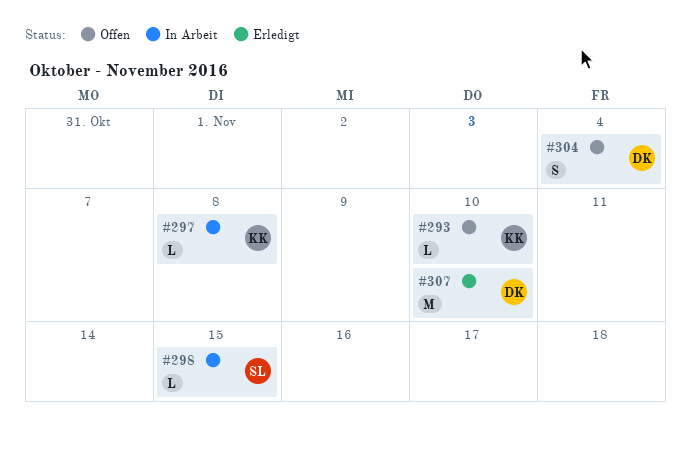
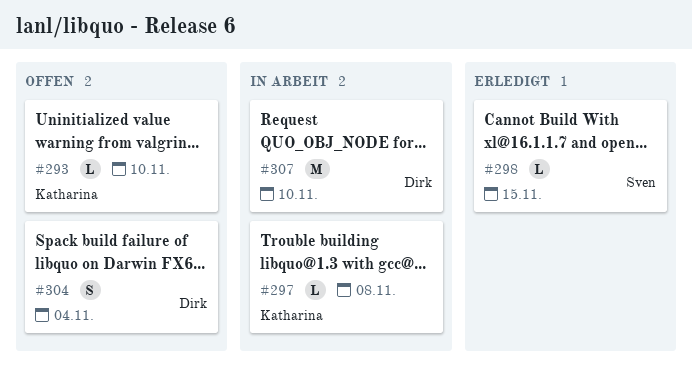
#298, status: In Arbeit -> Erledigt
#307, status: Erledigt -> In Arbeit

